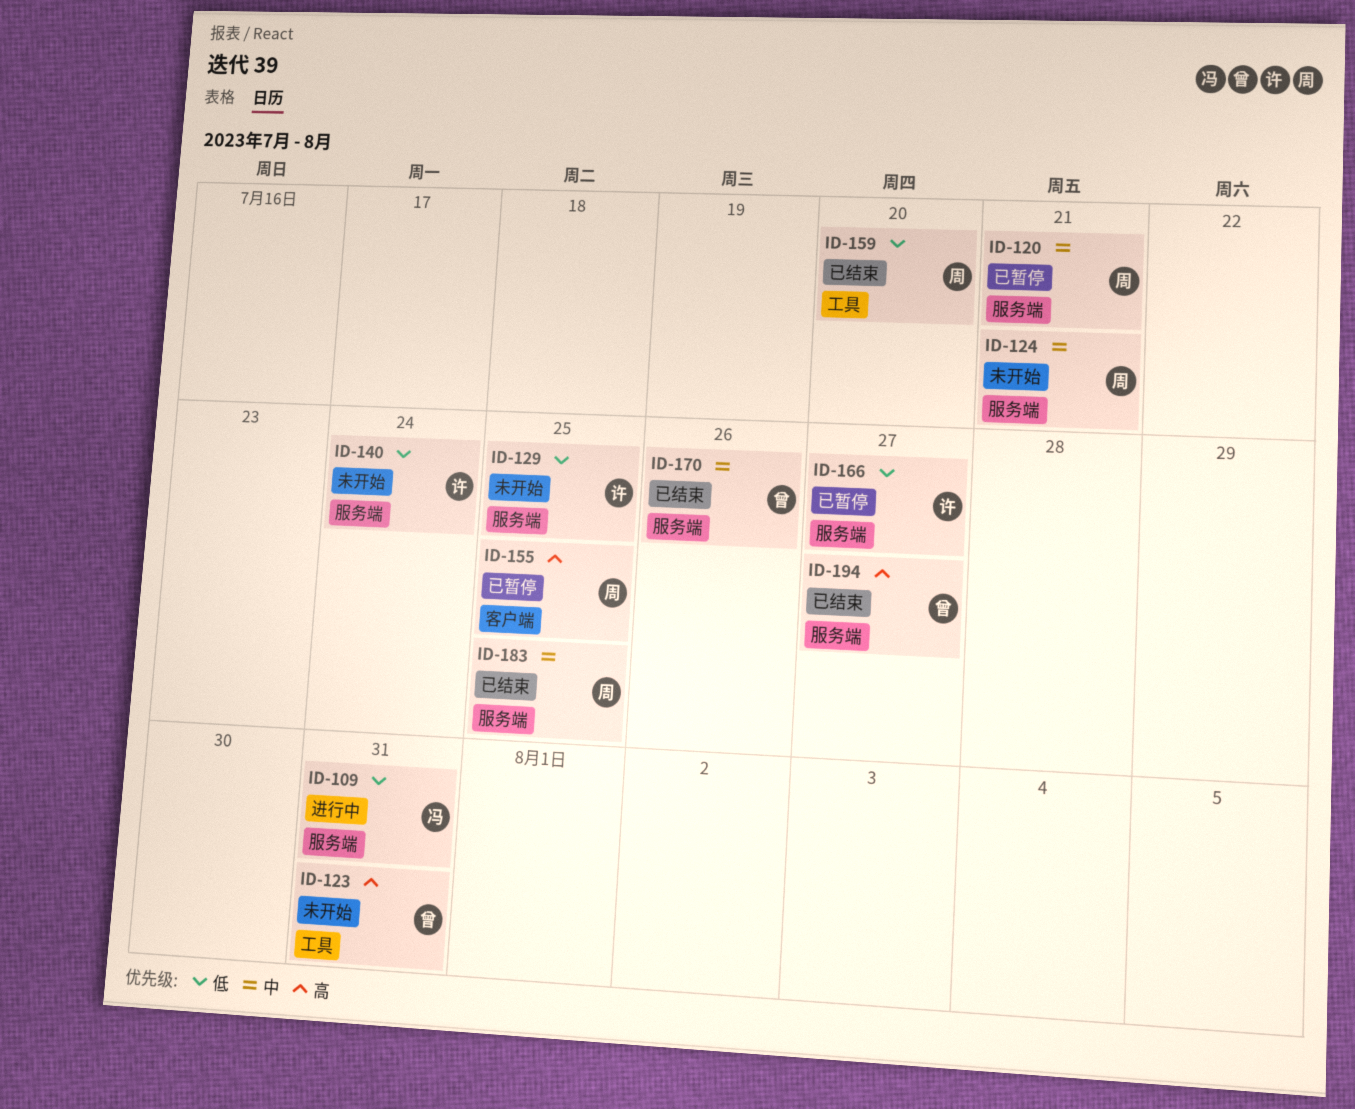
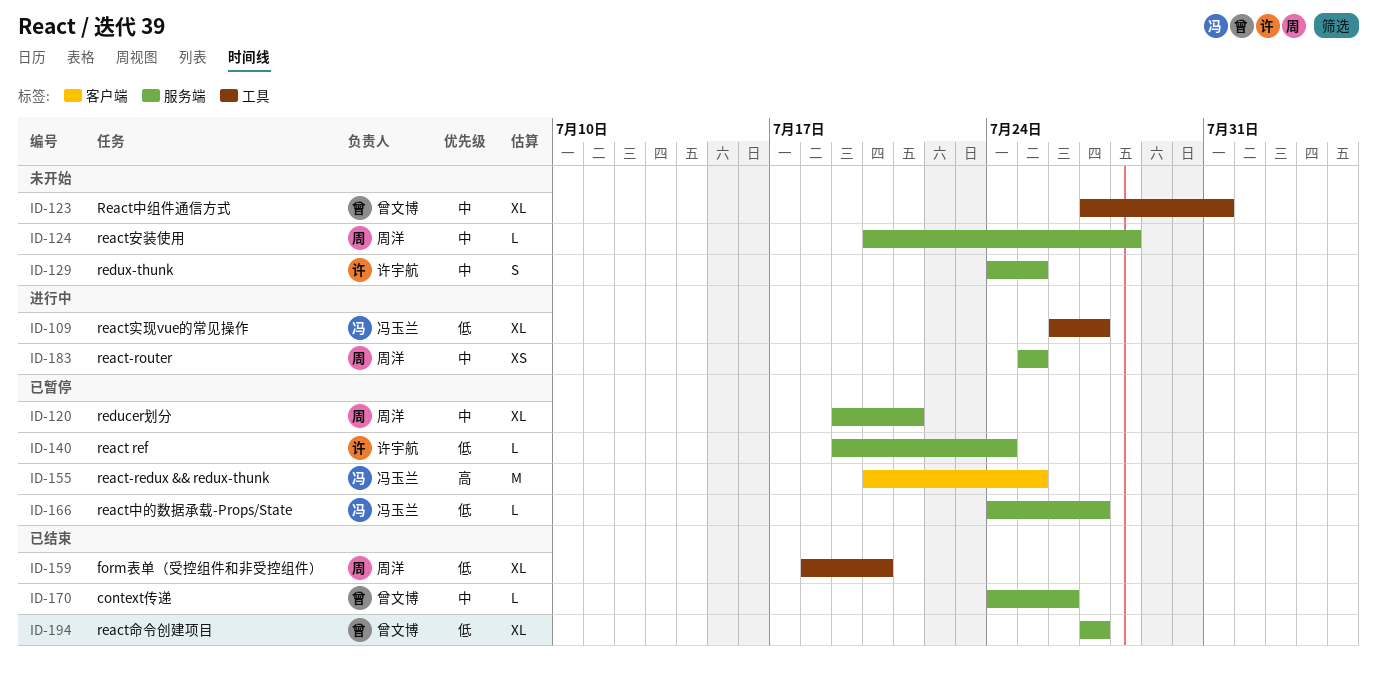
ID-109, label: 服务端 -> 工具
ID-109, due: Jul 31 -> Jul 27
ID-123, priority: 高 -> 中
ID-124, due: Jul 21 -> Jul 28
ID-129, priority: 低 -> 中
ID-140, status: 未开始 -> 已暂停
ID-155, owner: 周洋 -> 冯玉兰
ID-166, owner: 许宇航 -> 冯玉兰
ID-183, status: 已结束 -> 进行中
ID-194, priority: 高 -> 低

